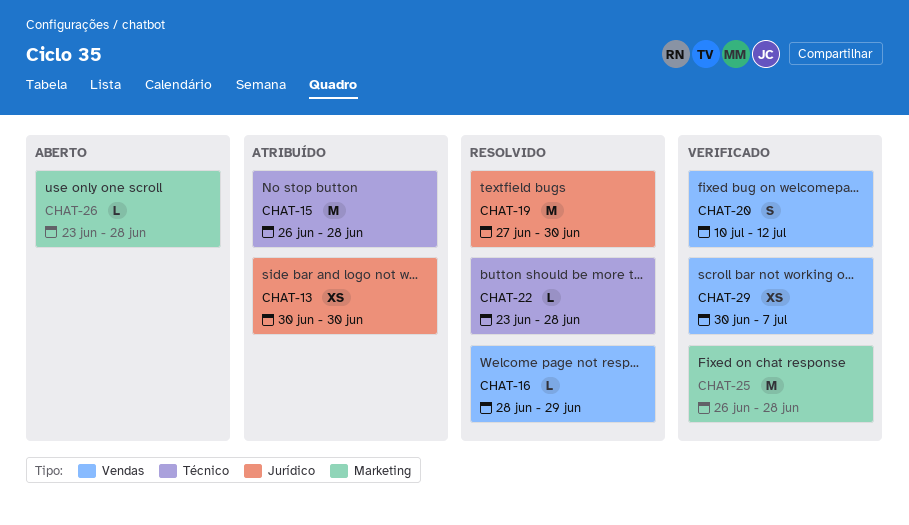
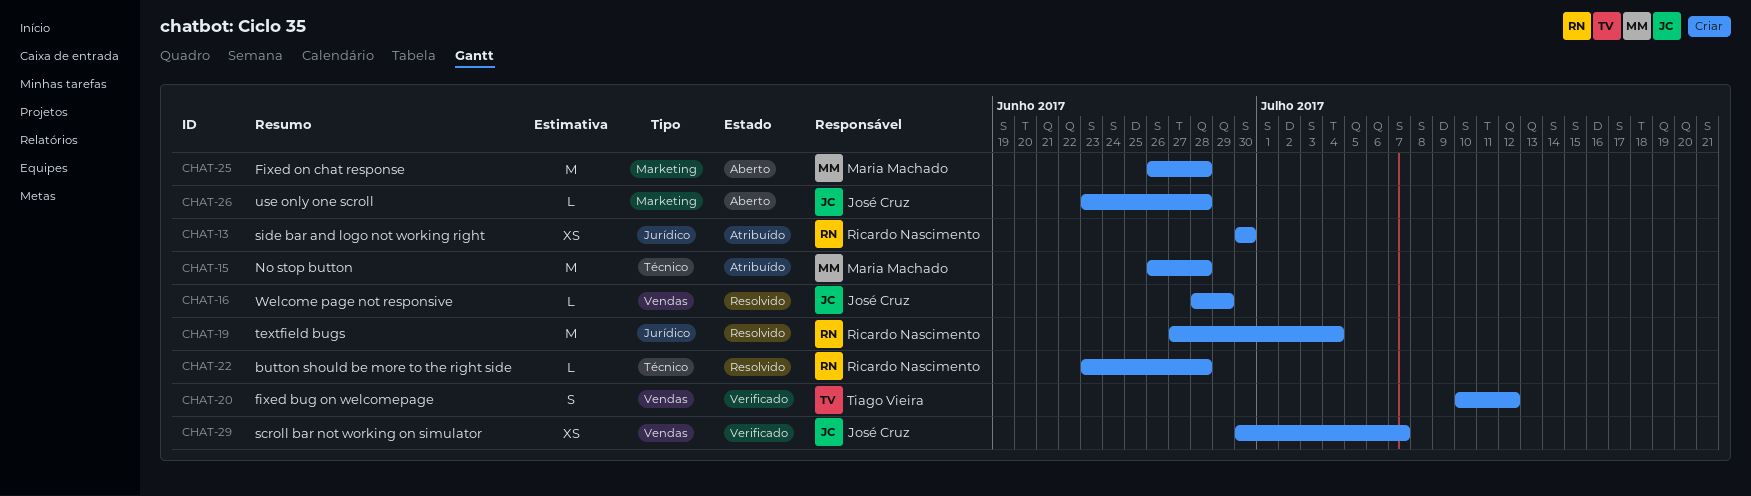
CHAT-19, due: Jun 30 -> Jul 4
CHAT-25, status: Verificado -> Aberto

